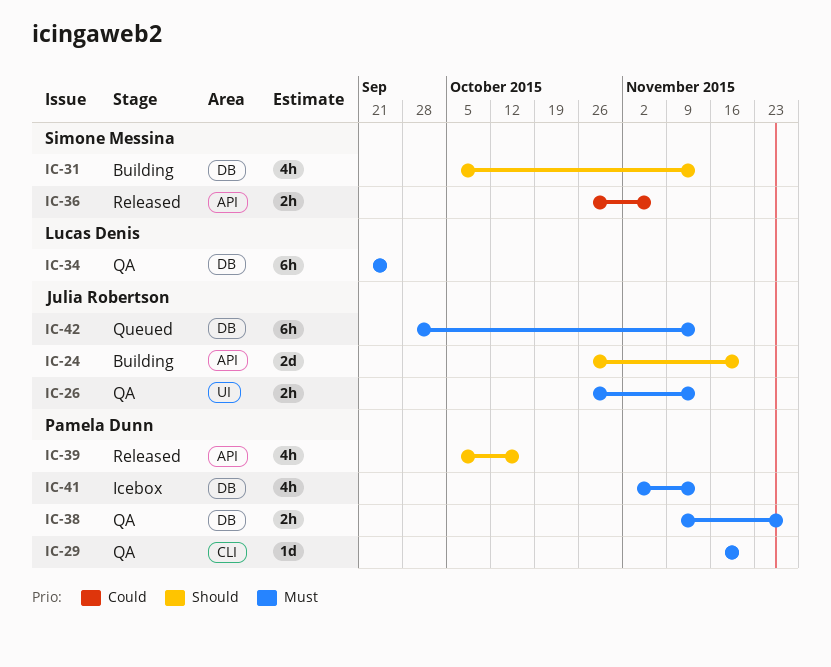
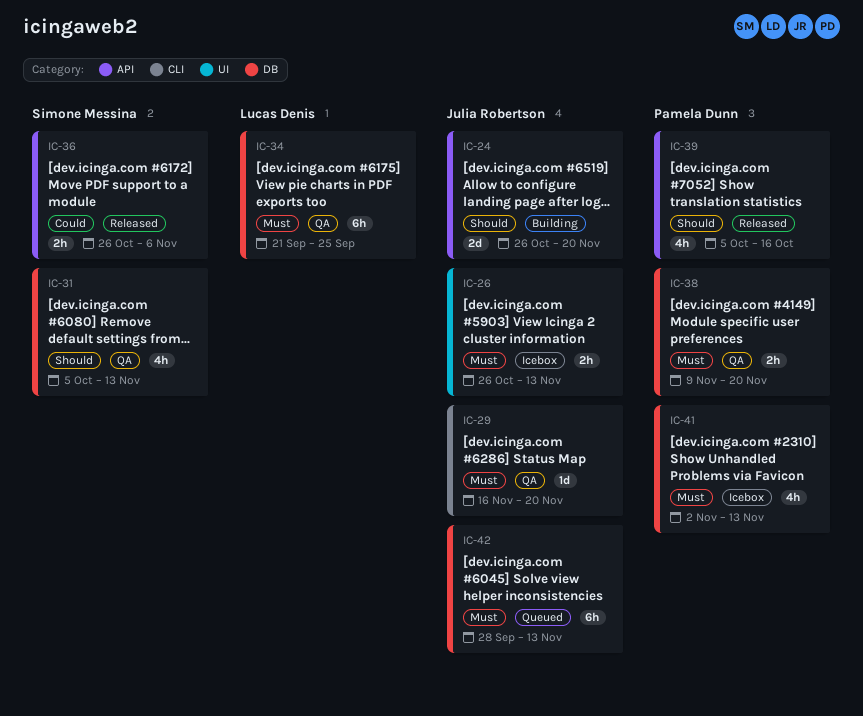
IC-26, status: QA -> Icebox
IC-29, owner: Pamela Dunn -> Julia Robertson
IC-31, status: Building -> QA
IC-38, due: Nov 27 -> Nov 20

